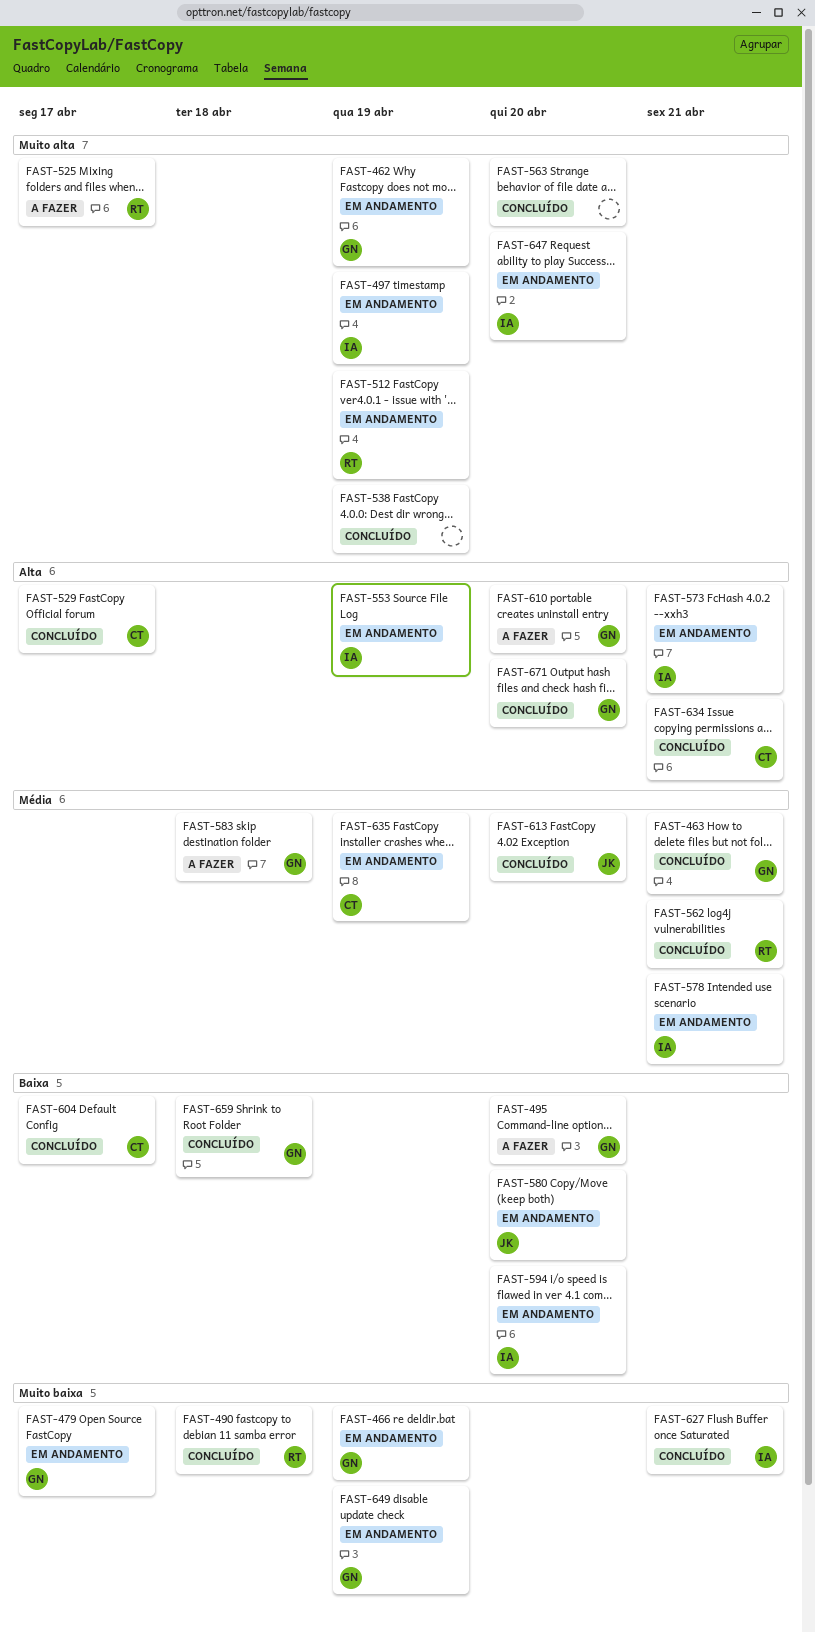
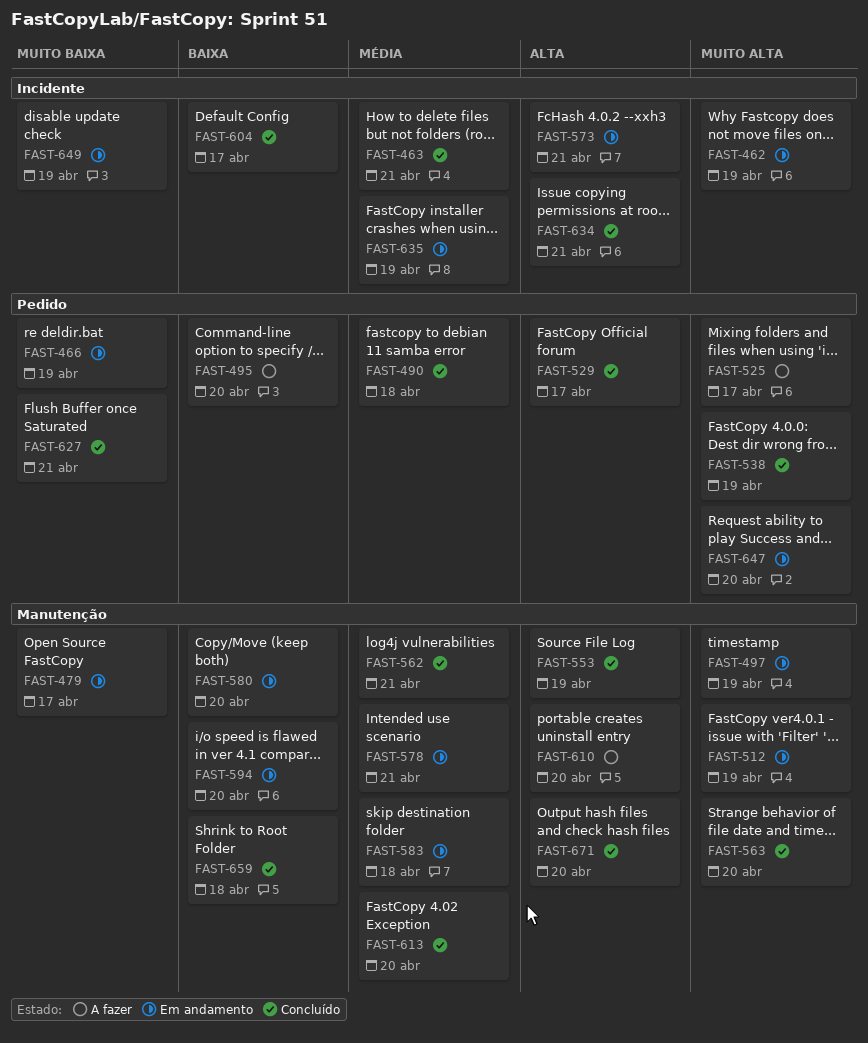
FAST-490, priority: Muito baixa -> Média
FAST-553, status: Em andamento -> Concluído
FAST-583, status: A fazer -> Em andamento

